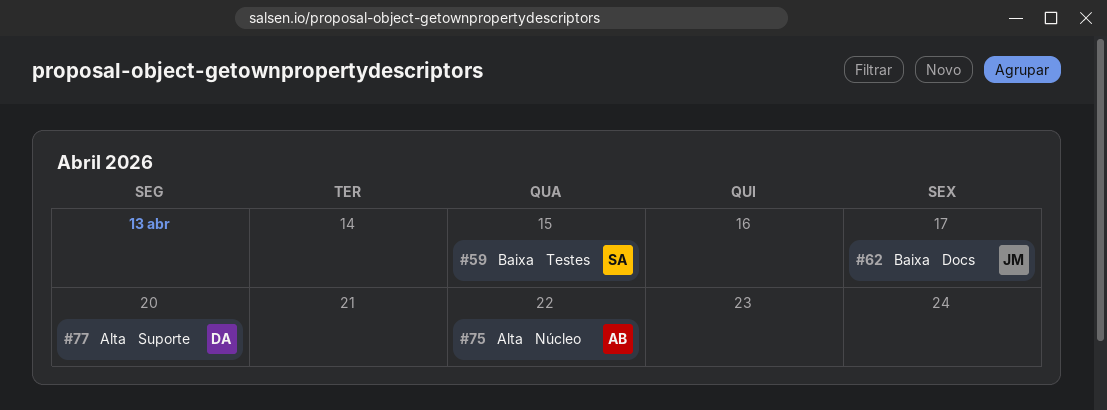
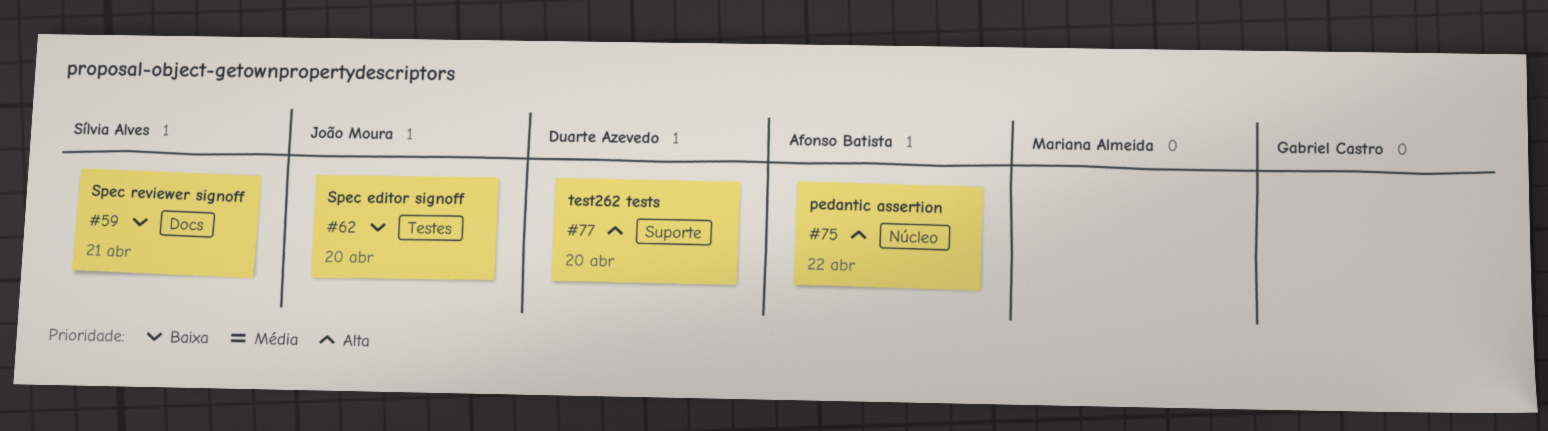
#59, label: Testes -> Docs
#59, due: Apr 15 -> Apr 21
#62, label: Docs -> Testes
#62, due: Apr 17 -> Apr 20

